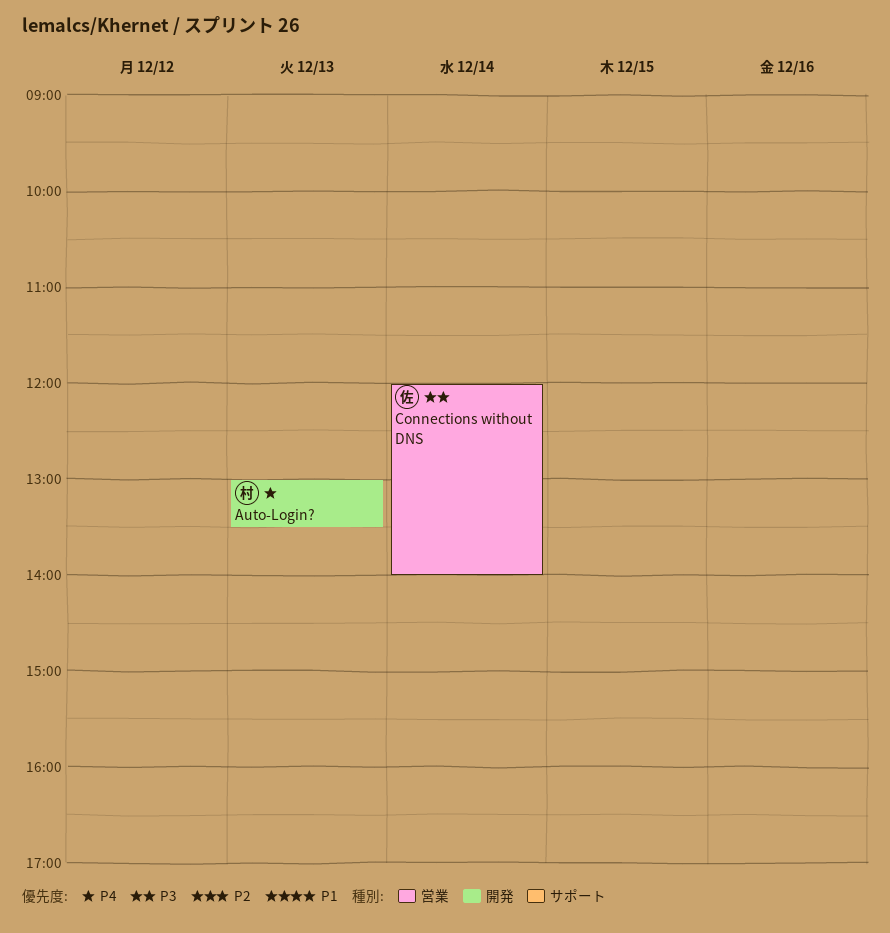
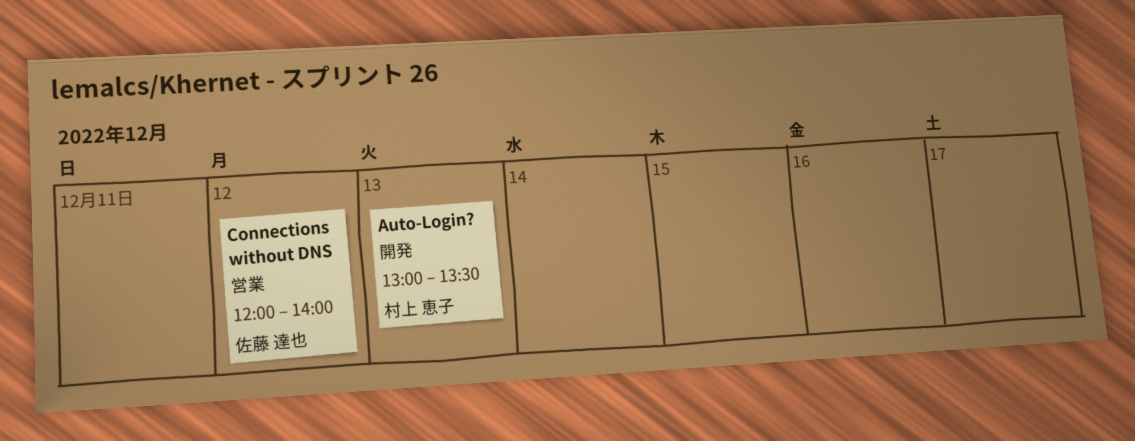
Connections without DNS, day: Dec 14 -> Dec 12

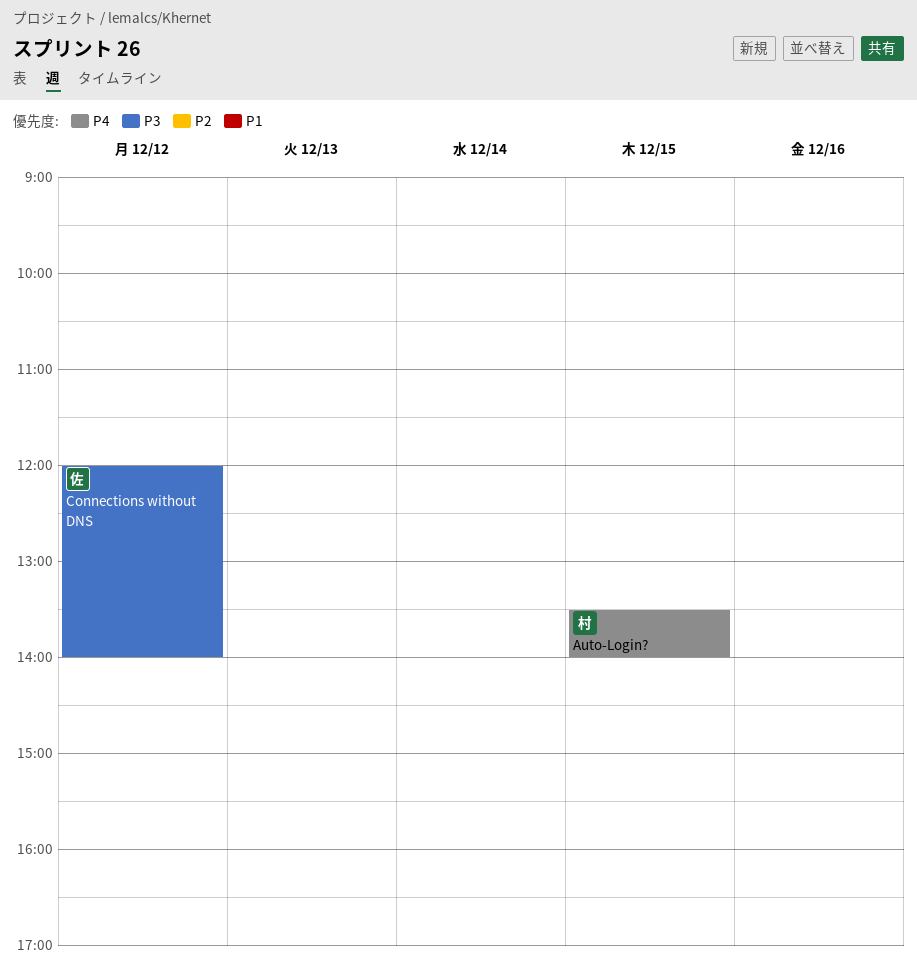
Auto-Login?, day: Dec 13 -> Dec 15
Auto-Login?, begins: 13:00 -> 13:30
Auto-Login?, ends: 13:30 -> 14:00

